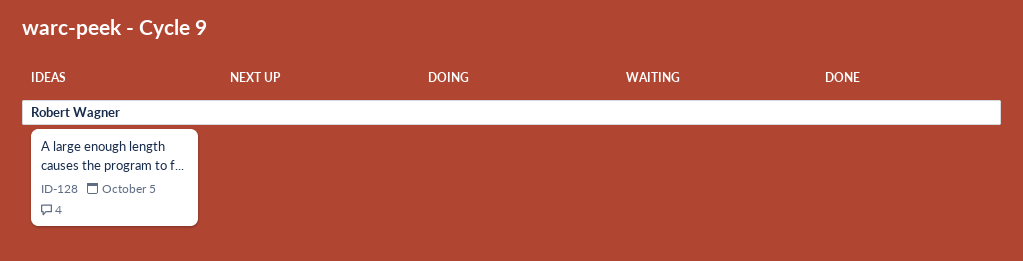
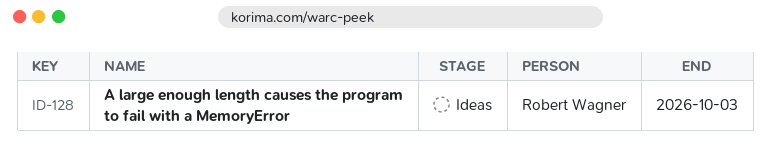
ID-128, due: Oct 5 -> Oct 3

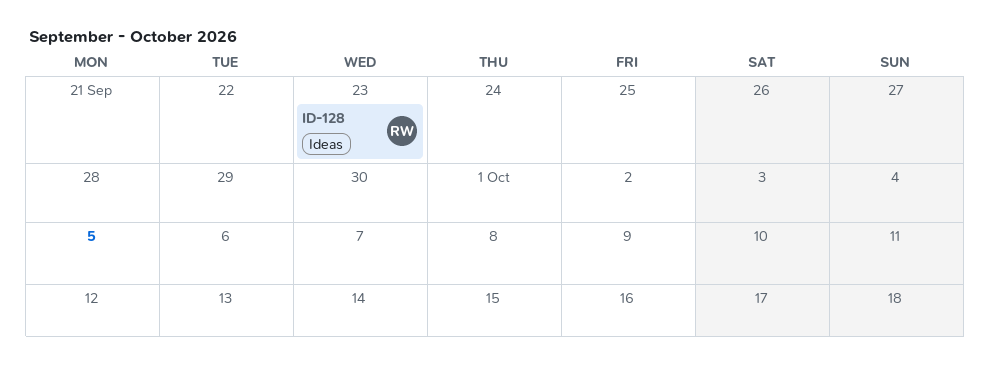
ID-128, due: Oct 3 -> Sep 23

